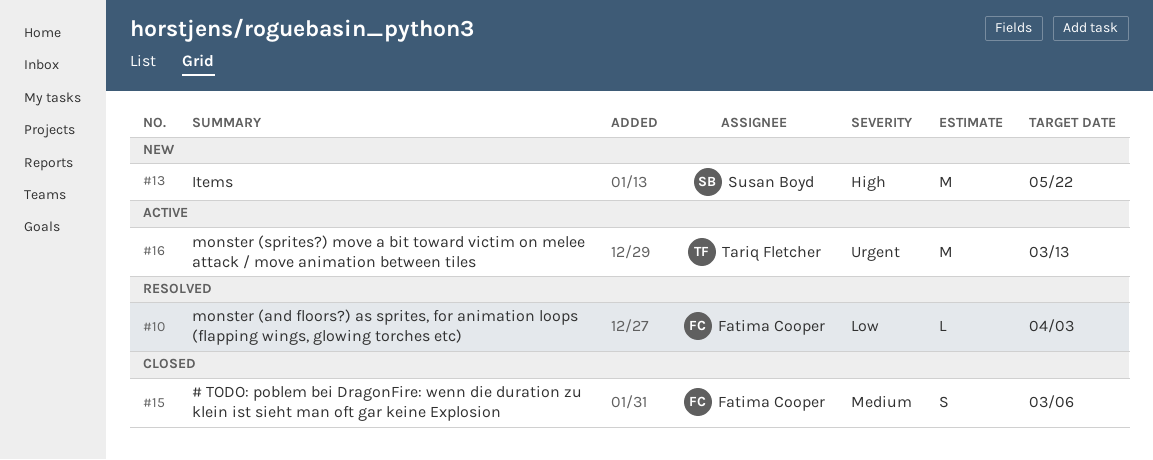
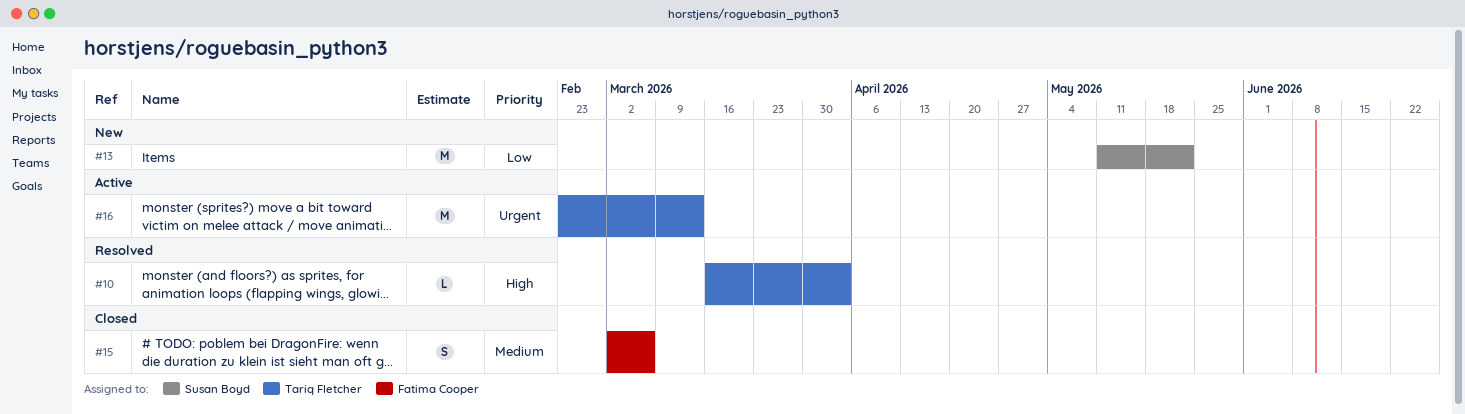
#10, owner: Fatima Cooper -> Tariq Fletcher
#10, priority: Low -> High
#13, priority: High -> Low

